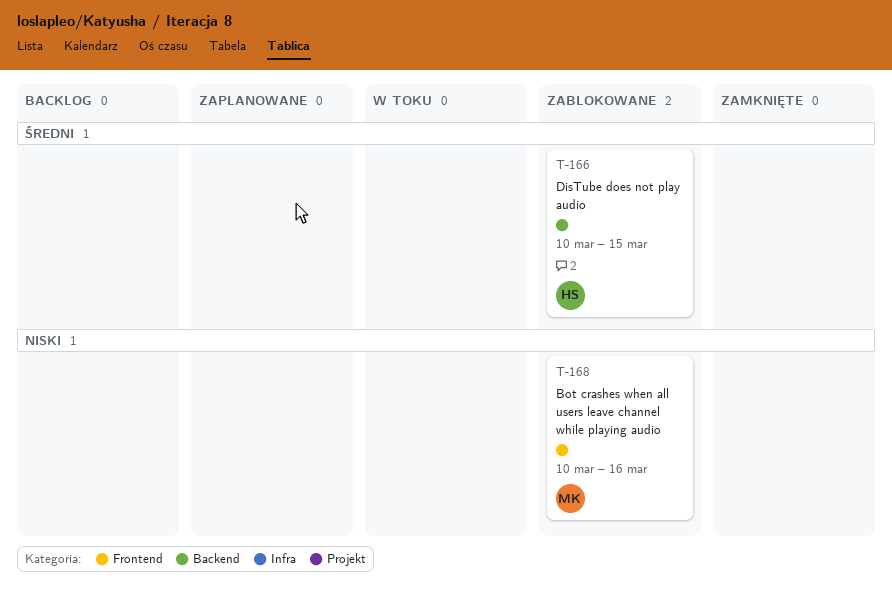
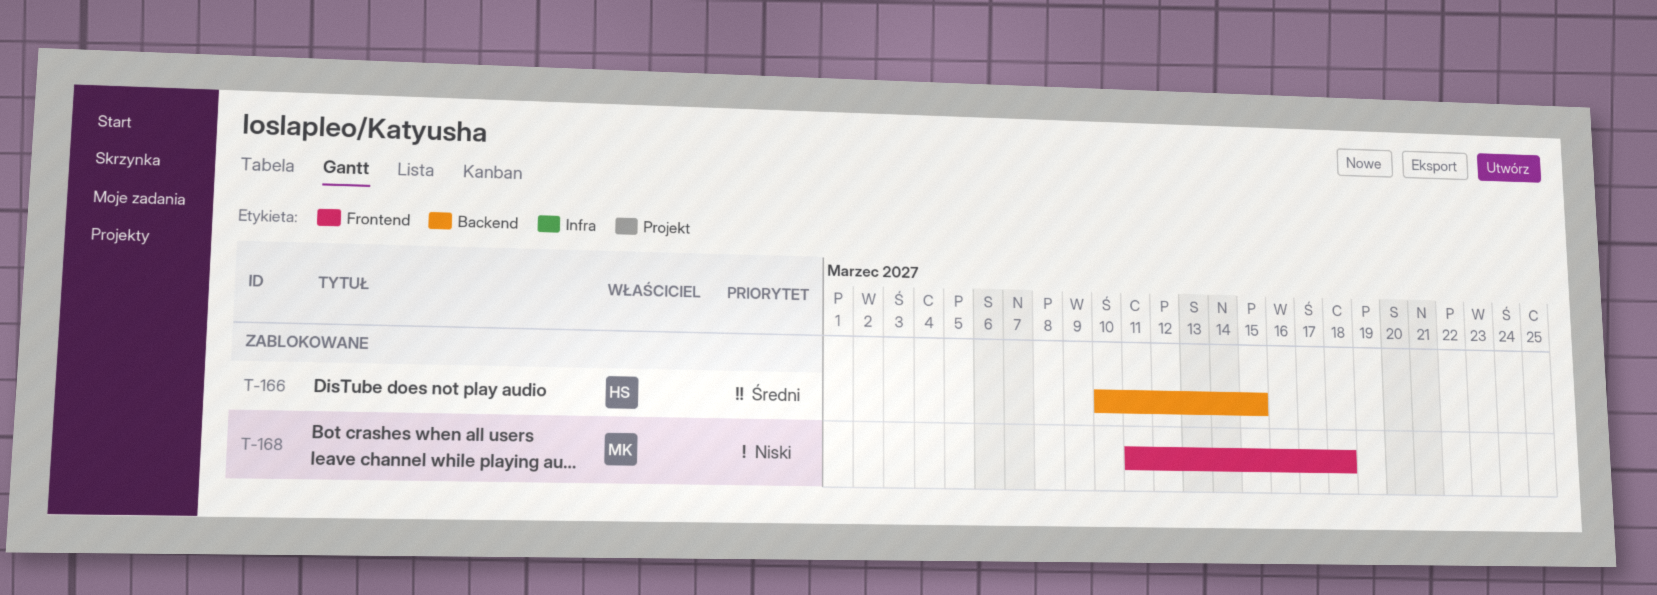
T-168, start: Mar 10 -> Mar 11
T-168, due: Mar 16 -> Mar 18

